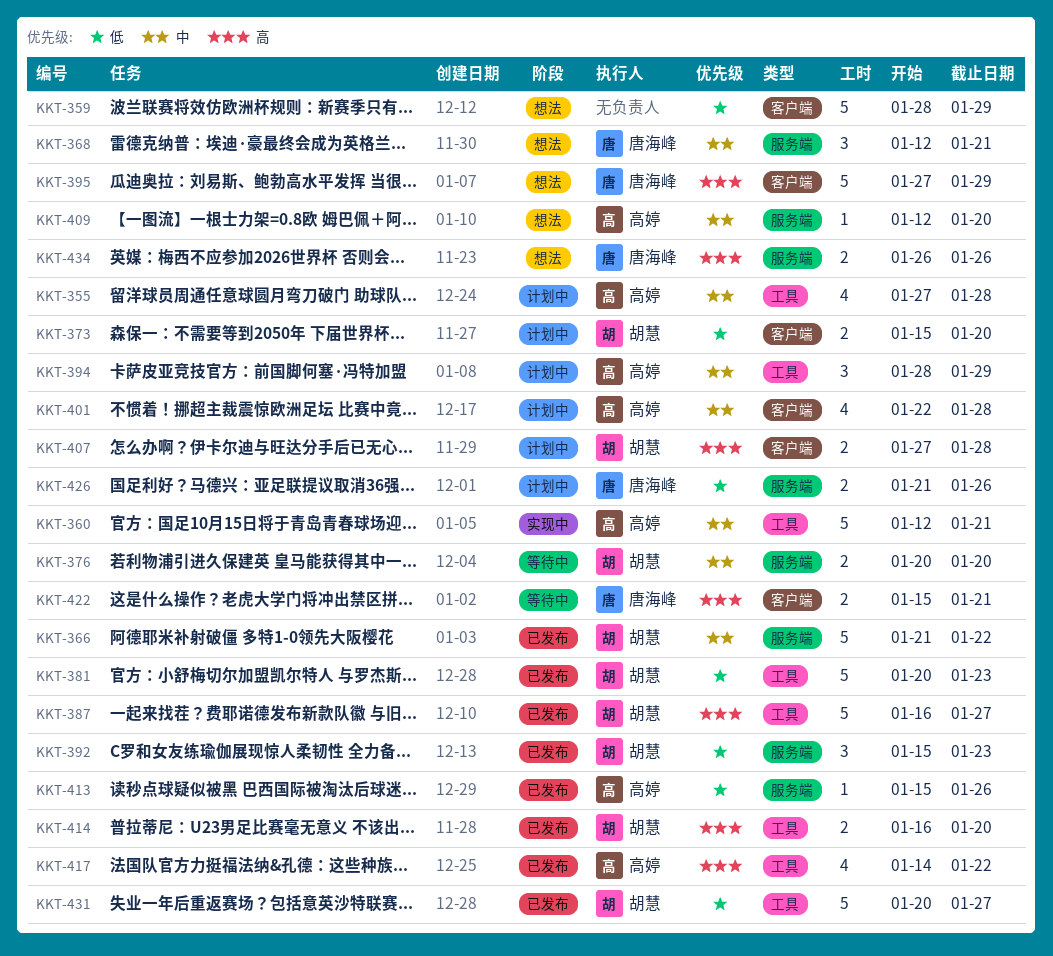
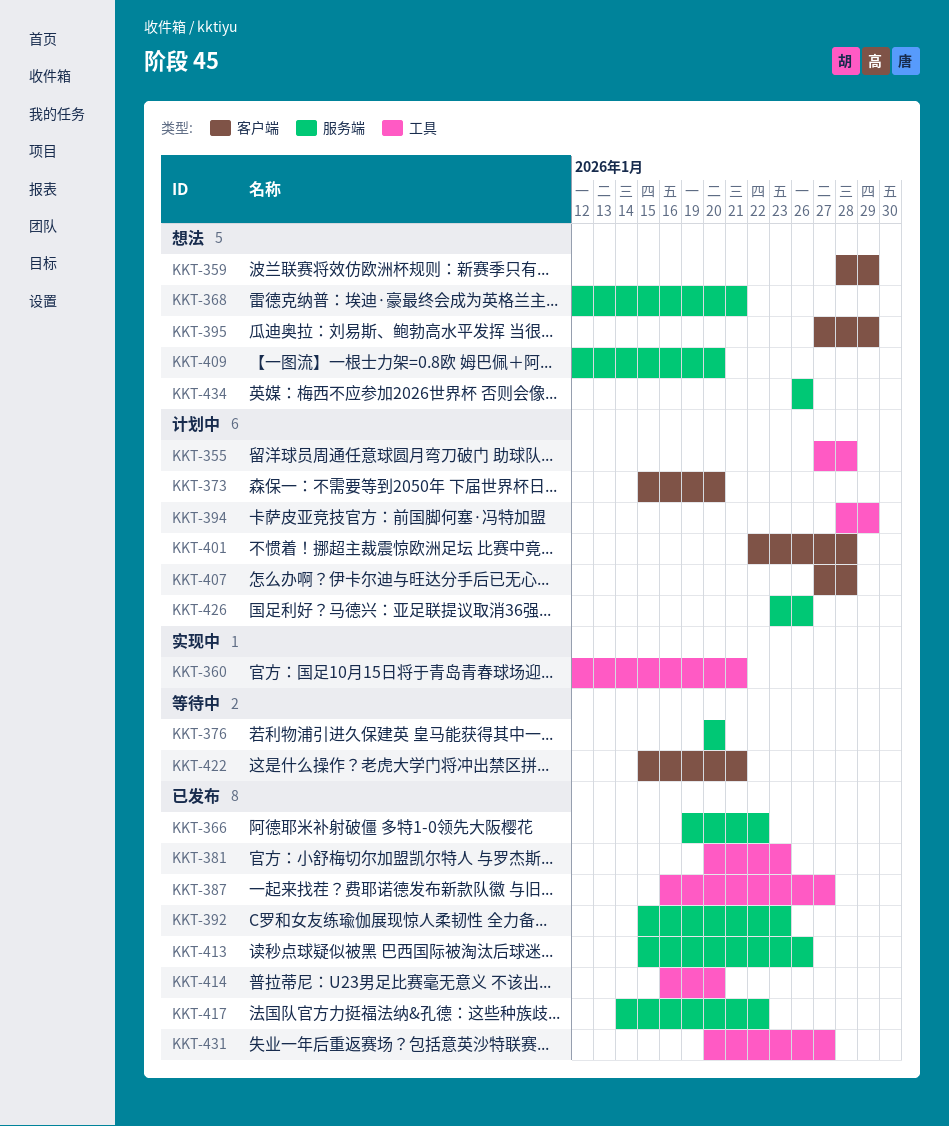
KKT-366, start: Jan 21 -> Jan 19
KKT-417, label: 工具 -> 服务端
KKT-426, start: Jan 21 -> Jan 23

